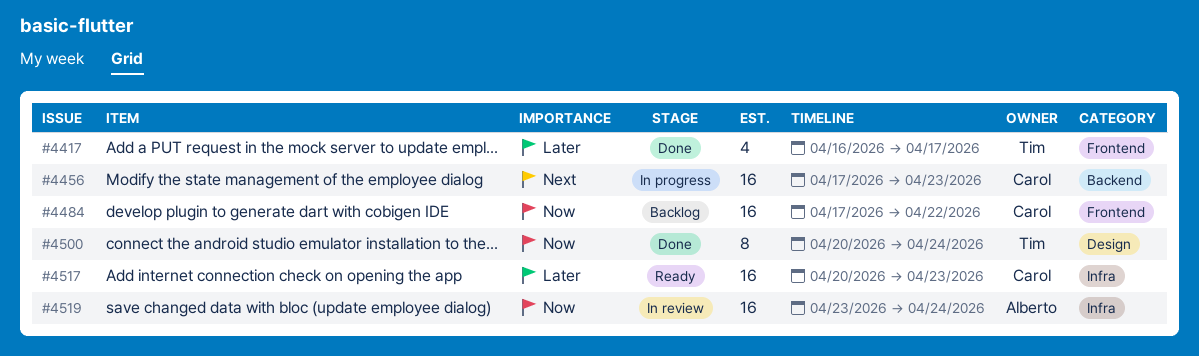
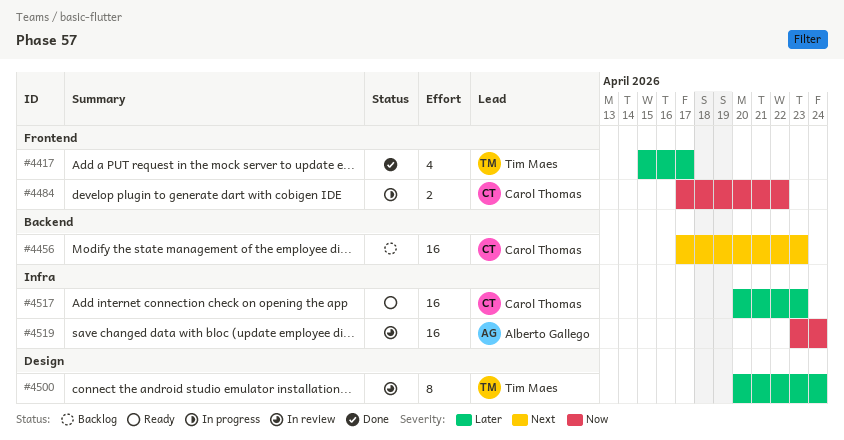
#4417, start: Apr 16 -> Apr 15
#4456, status: In progress -> Backlog
#4484, status: Backlog -> In progress
#4484, estimate: 16 -> 2
#4500, status: Done -> In review
#4500, priority: Now -> Later

